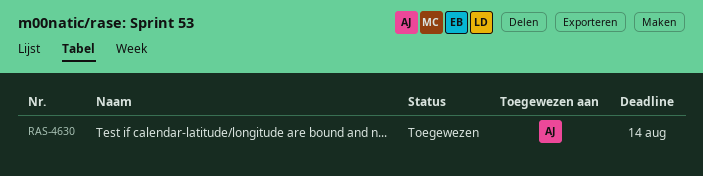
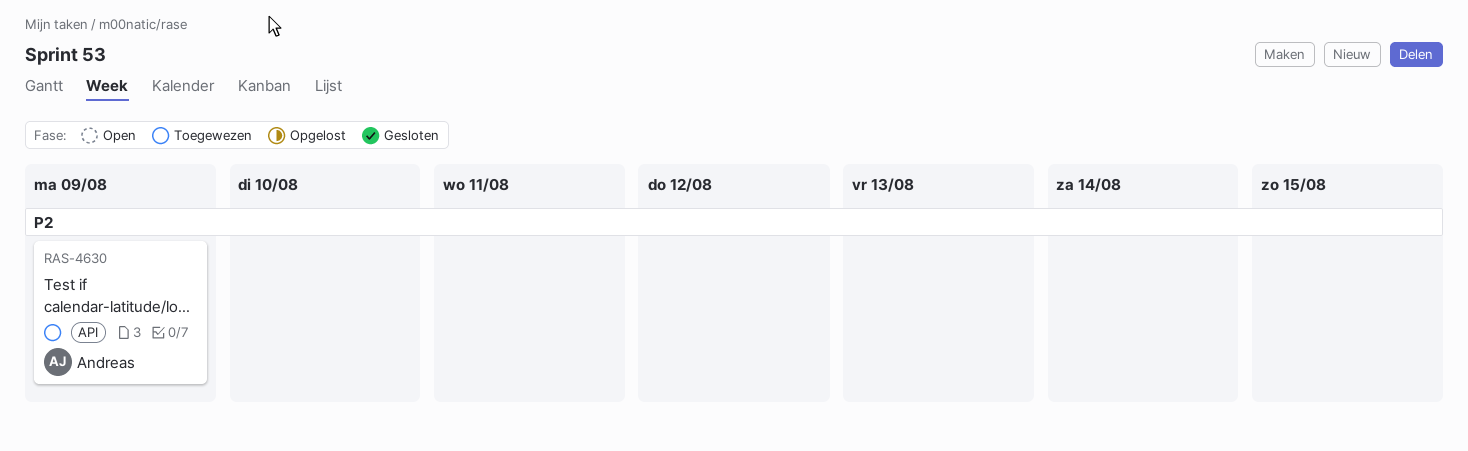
RAS-4630, due: Aug 14 -> Aug 9

